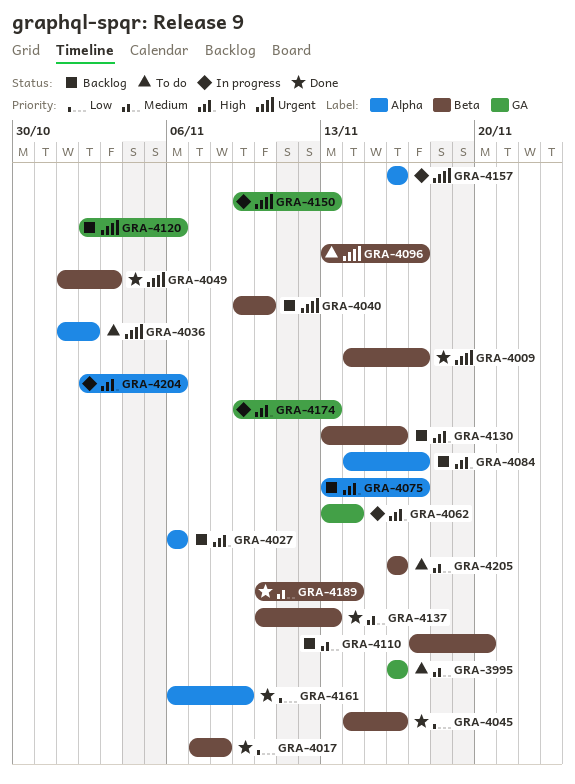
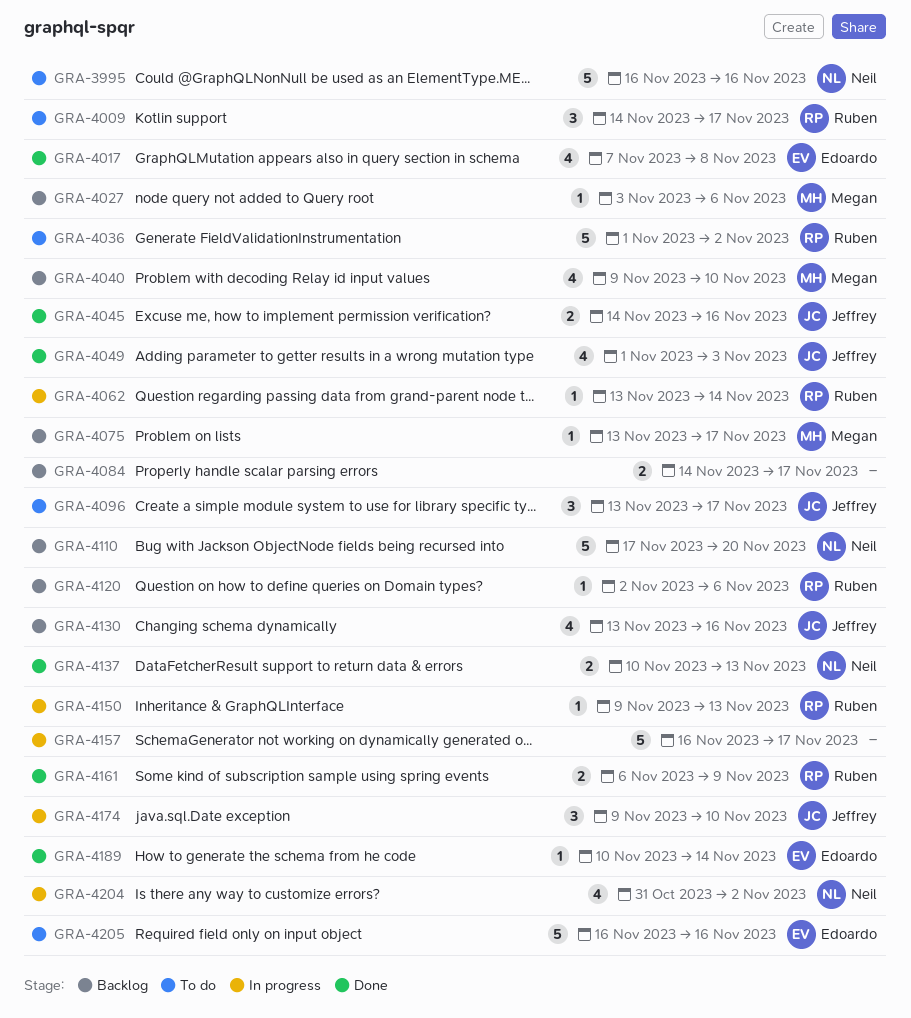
GRA-4009, status: Done -> To do
GRA-4027, start: Nov 6 -> Nov 3
GRA-4157, due: Nov 16 -> Nov 17
GRA-4174, due: Nov 13 -> Nov 10
GRA-4204, start: Nov 2 -> Oct 31
GRA-4204, due: Nov 6 -> Nov 2

